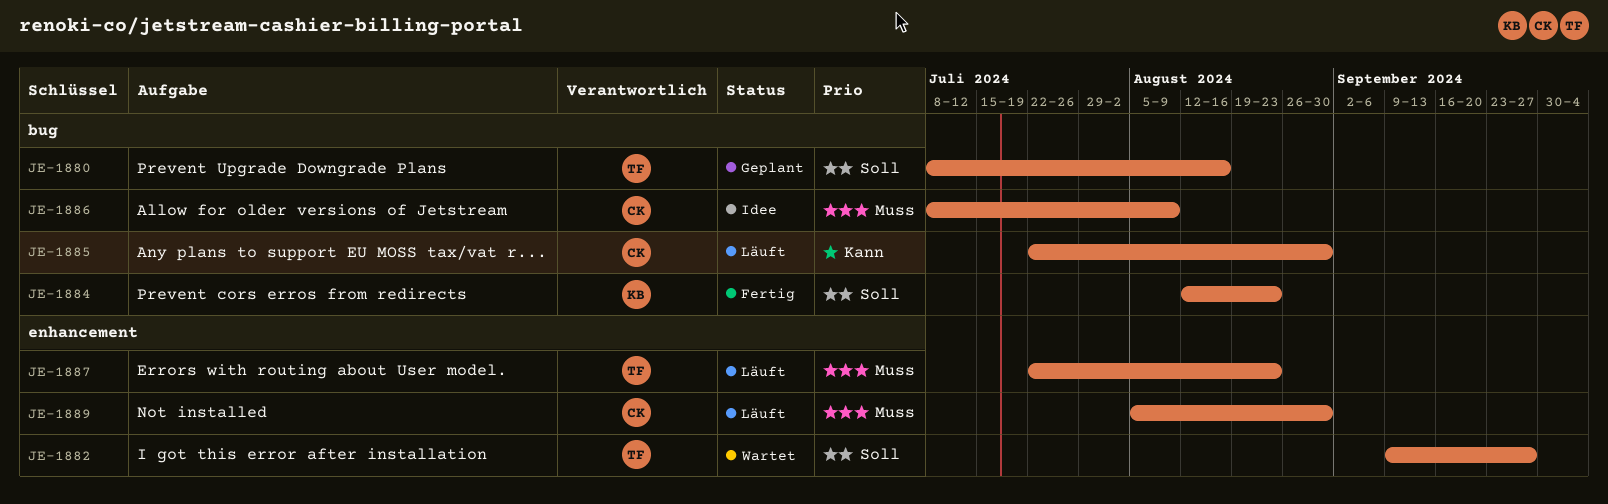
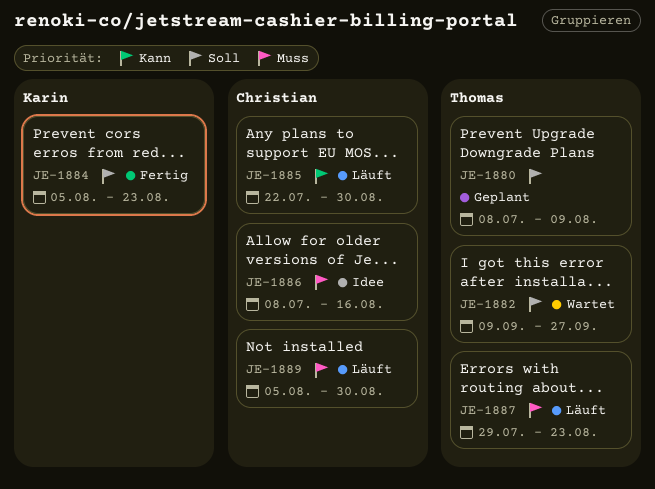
JE-1880, due: Aug 16 -> Aug 9
JE-1884, start: Aug 12 -> Aug 5
JE-1886, due: Aug 9 -> Aug 16
JE-1887, start: Jul 22 -> Jul 29

